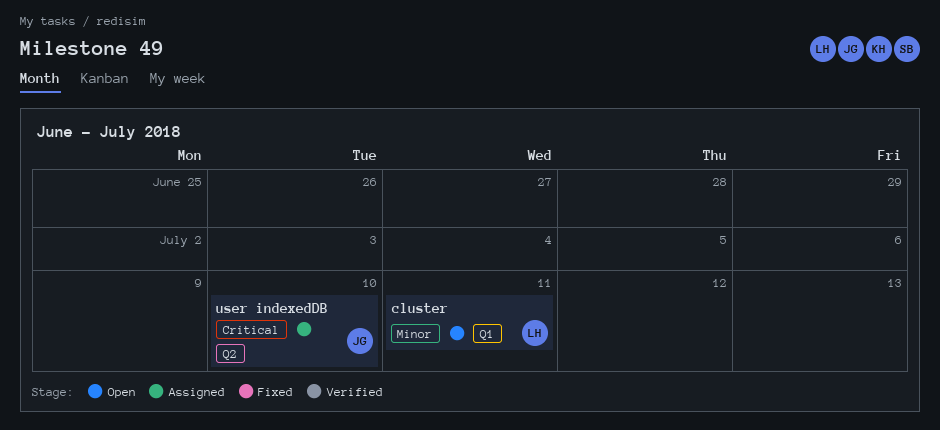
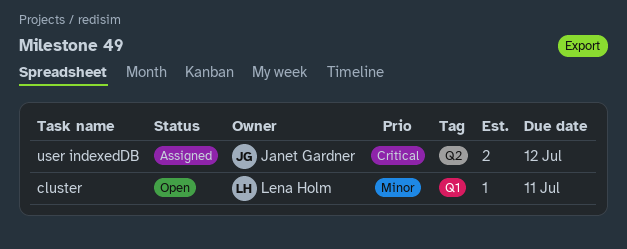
user indexedDB, due: Jul 10 -> Jul 12

